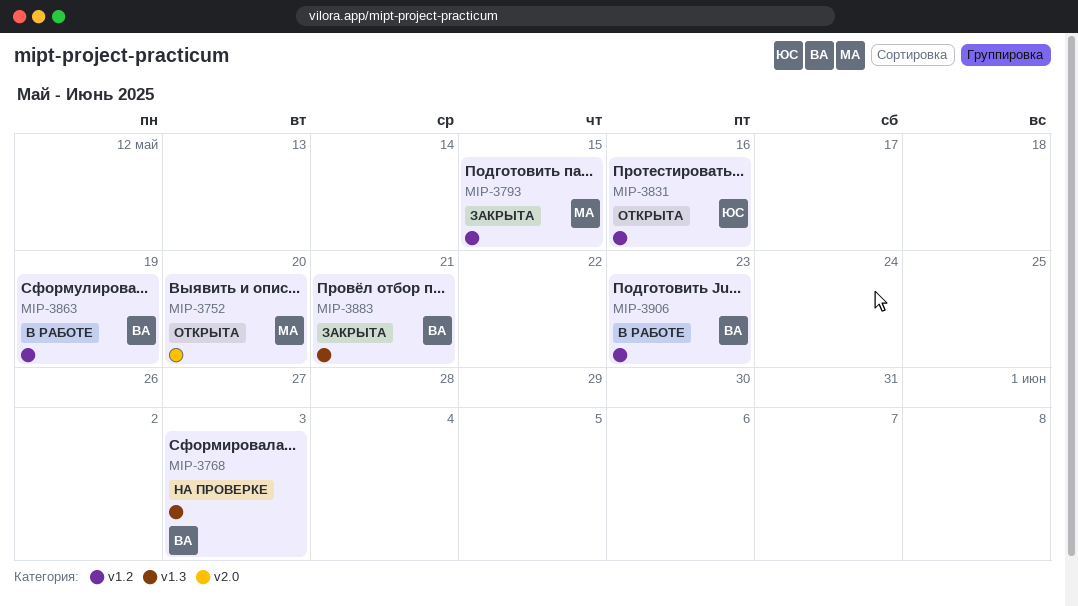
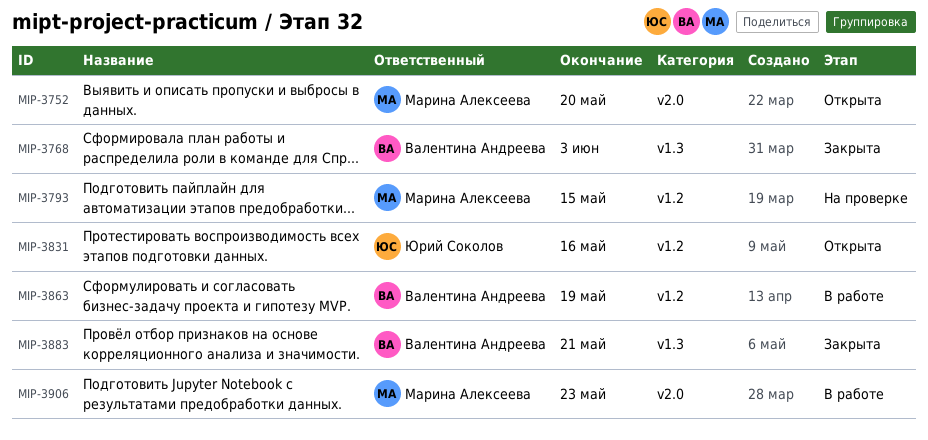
MIP-3768, status: На проверке -> Закрыта
MIP-3793, status: Закрыта -> На проверке
MIP-3906, owner: Валентина Андреева -> Марина Алексеева
MIP-3906, label: v1.2 -> v2.0

